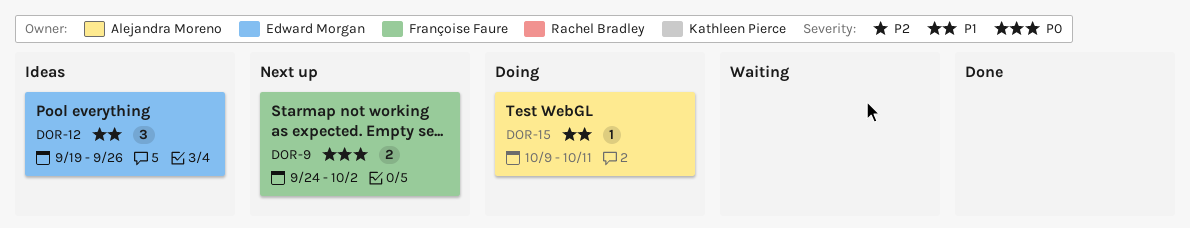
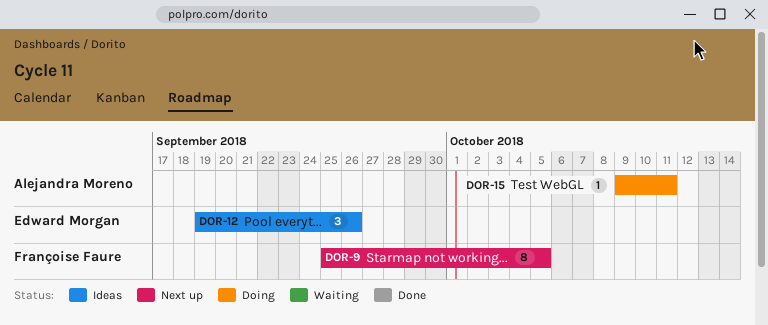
DOR-9, estimate: 2 -> 8
DOR-9, start: Sep 24 -> Sep 25
DOR-9, due: Oct 2 -> Oct 5

